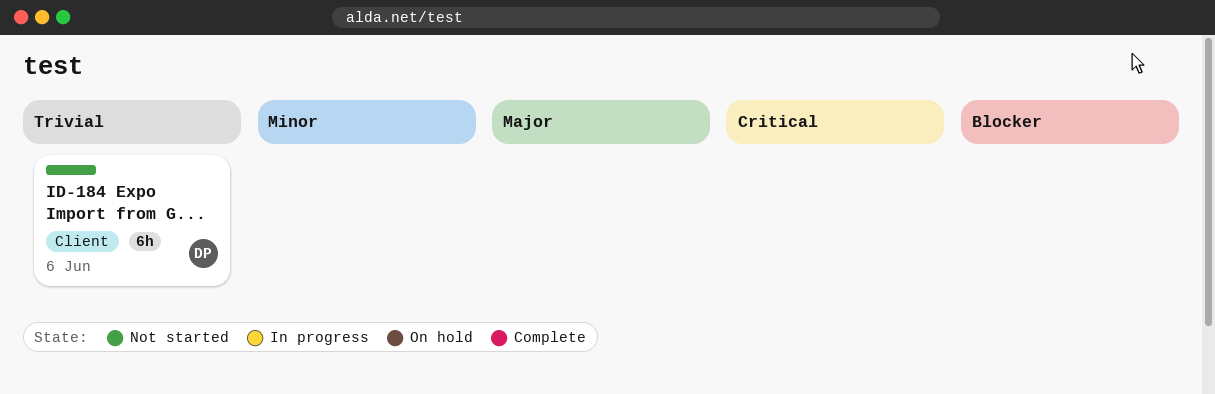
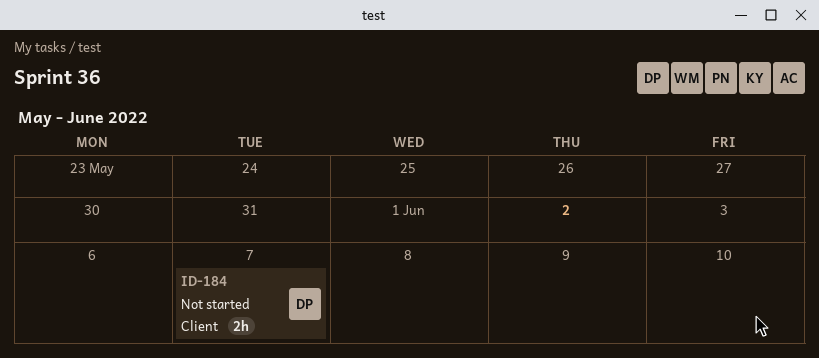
ID-184, estimate: 6h -> 2h
ID-184, due: Jun 6 -> Jun 7

